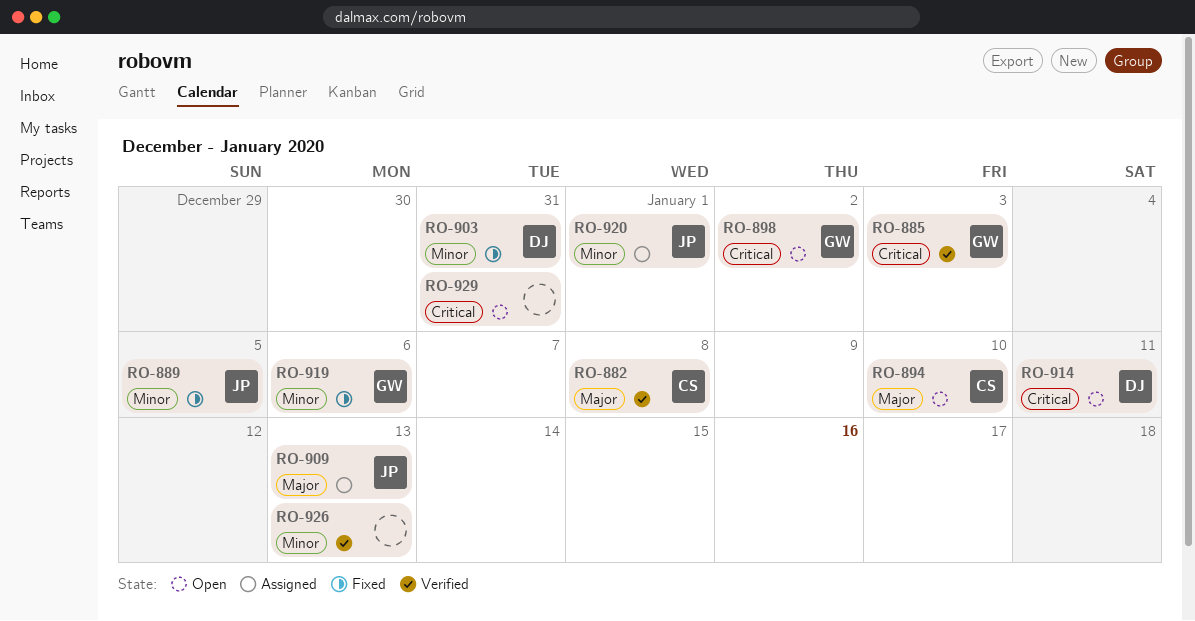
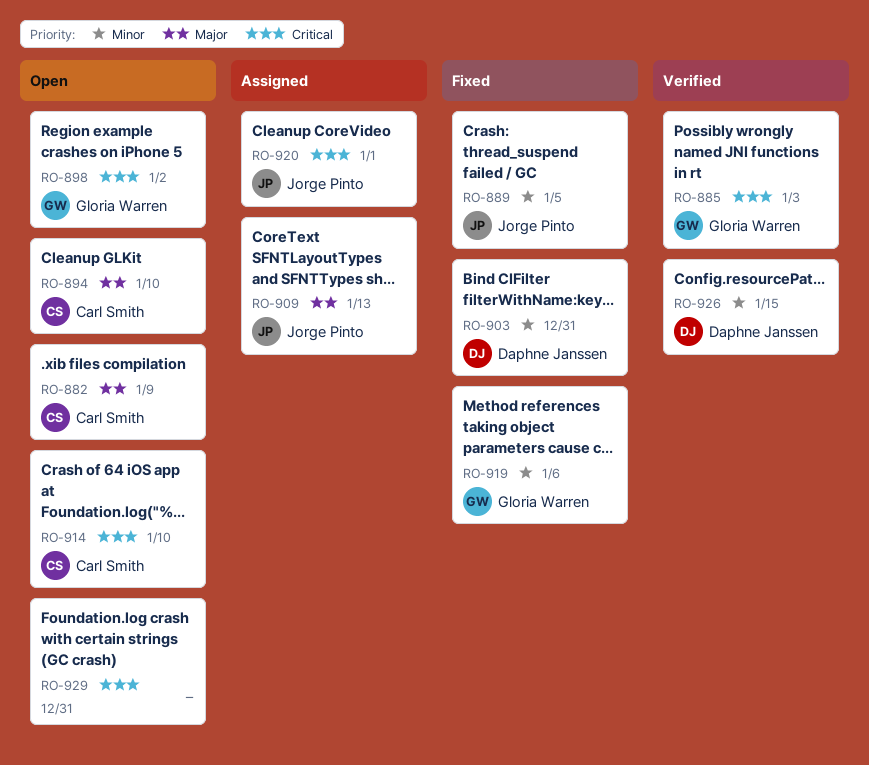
RO-882, status: Verified -> Open
RO-882, due: Jan 8 -> Jan 9
RO-914, owner: Daphne Janssen -> Carl Smith
RO-914, due: Jan 11 -> Jan 10
RO-920, priority: Minor -> Critical
RO-926, owner: none -> Daphne Janssen
RO-926, due: Jan 13 -> Jan 15

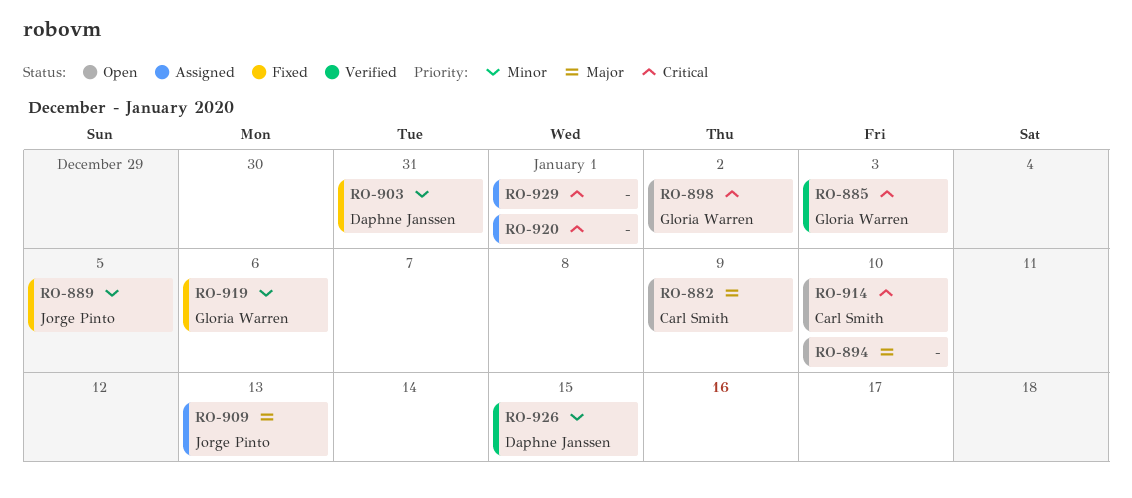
RO-894, owner: Carl Smith -> none
RO-920, owner: Jorge Pinto -> none
RO-929, status: Open -> Assigned
RO-929, due: Dec 31 -> Jan 1

